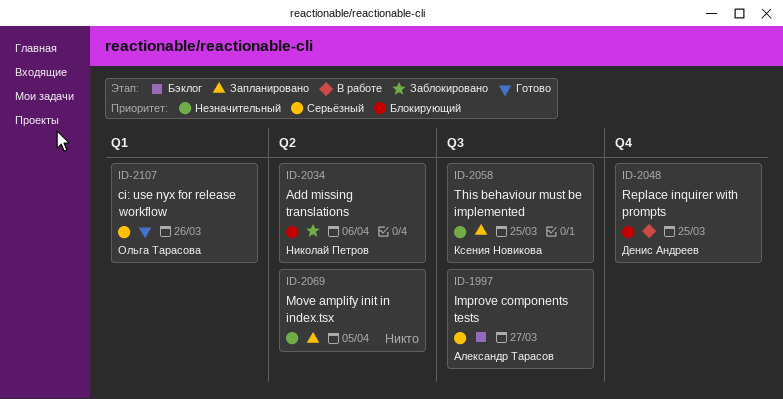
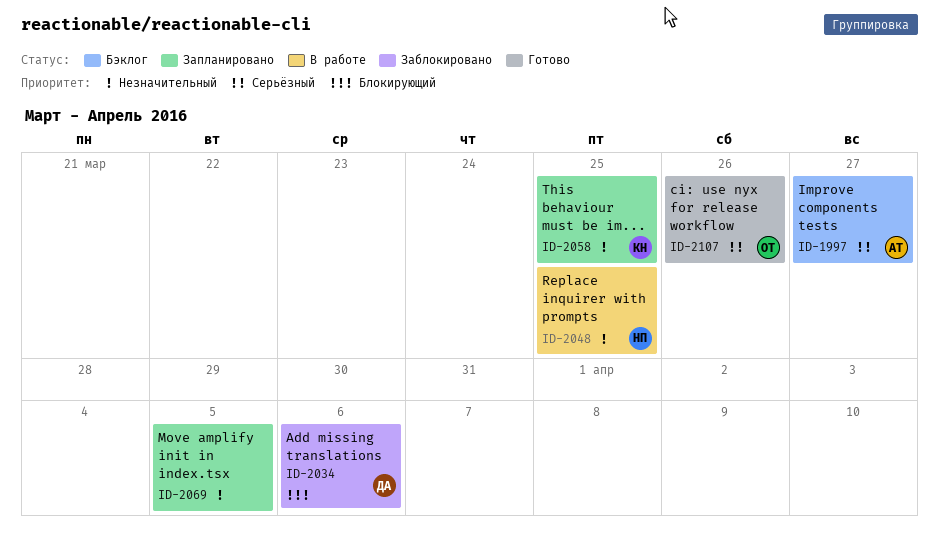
ID-2034, owner: Николай Петров -> Денис Андреев
ID-2048, owner: Денис Андреев -> Николай Петров
ID-2048, priority: Блокирующий -> Незначительный

